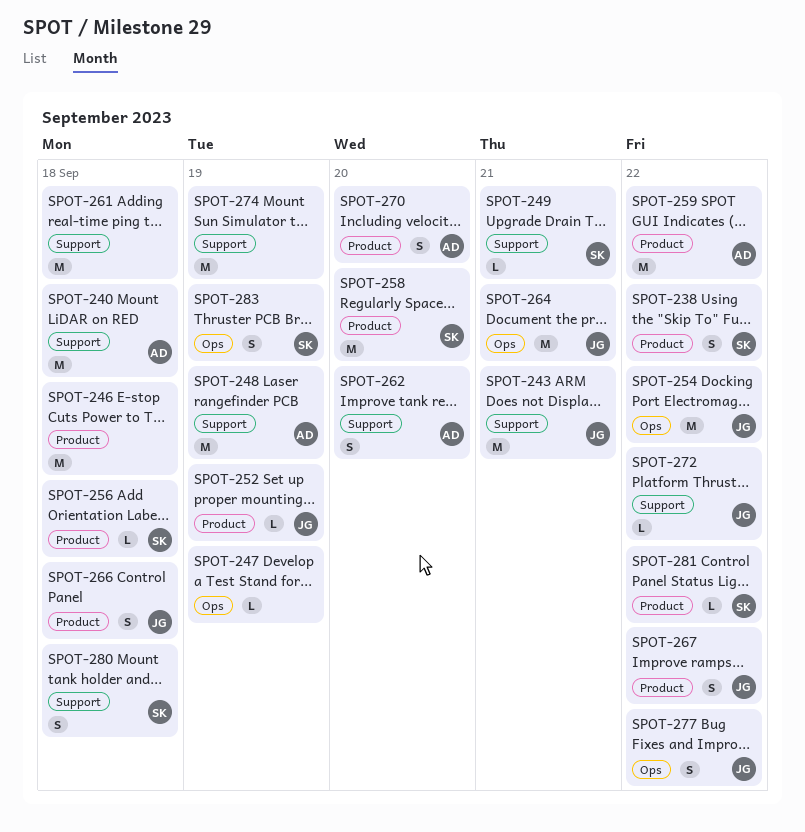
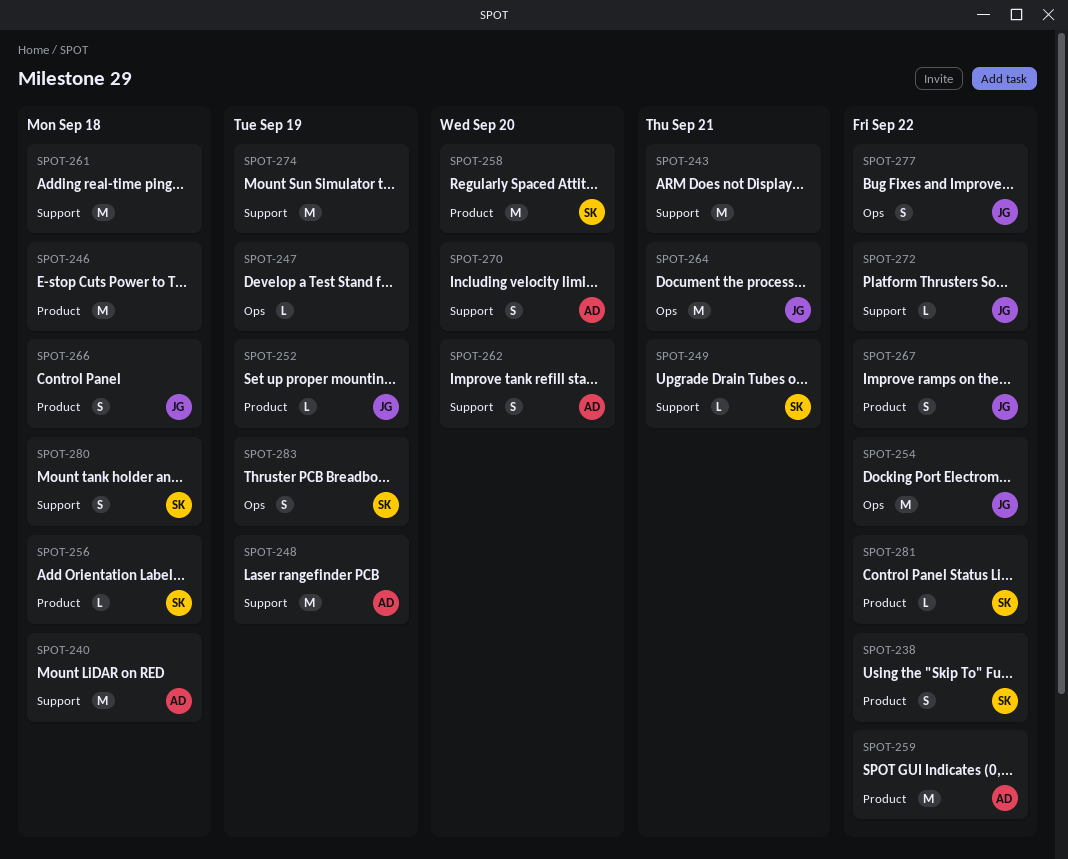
SPOT-243, owner: JG -> none
SPOT-270, label: Product -> Support

